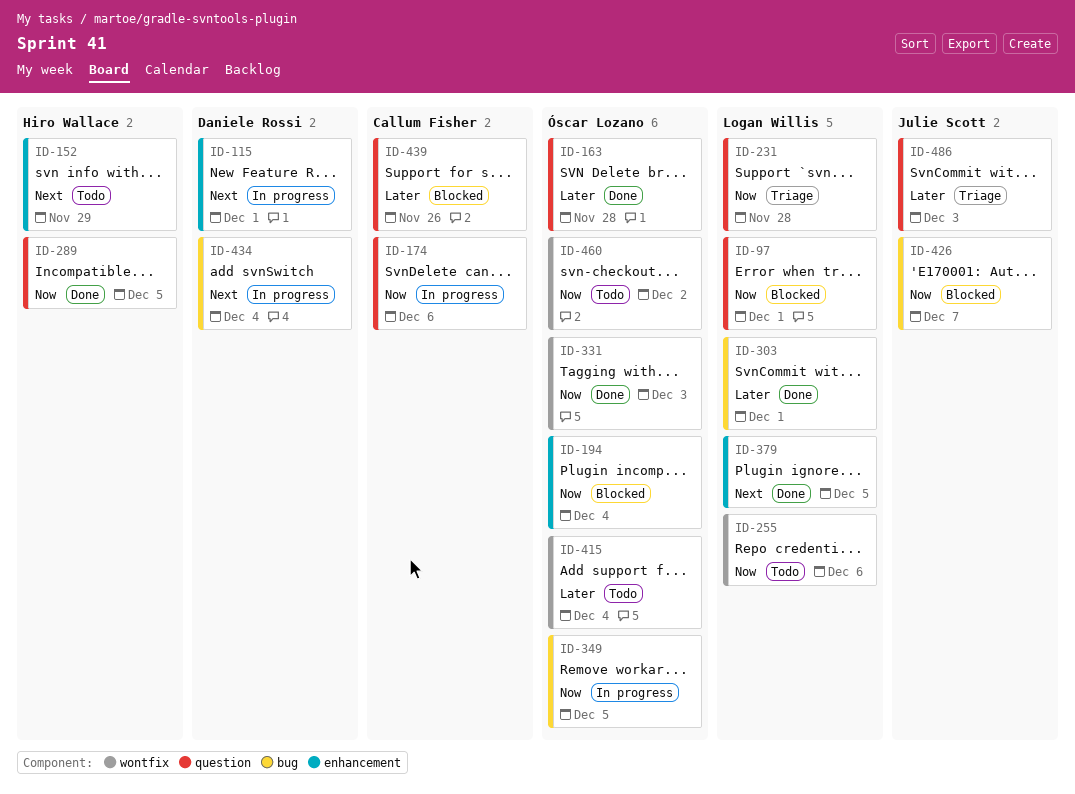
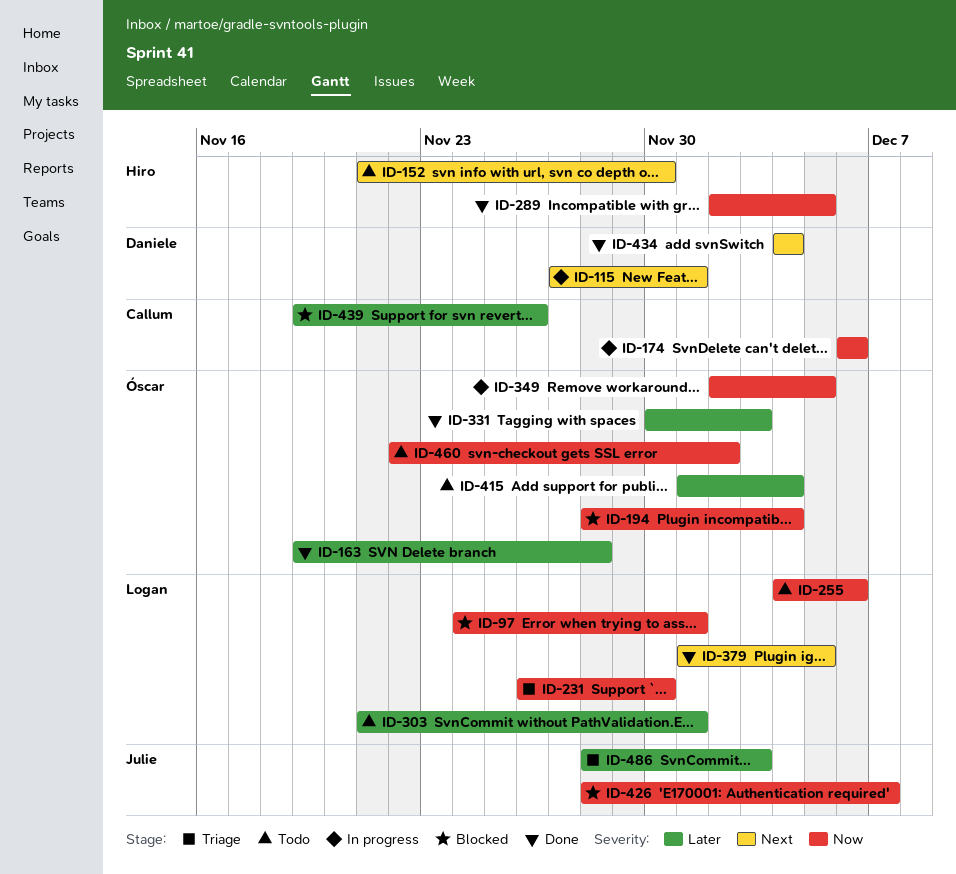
ID-152, due: Nov 29 -> Nov 30
ID-231, due: Nov 28 -> Nov 30
ID-303, status: Done -> Todo
ID-331, priority: Now -> Later
ID-434, status: In progress -> Done

